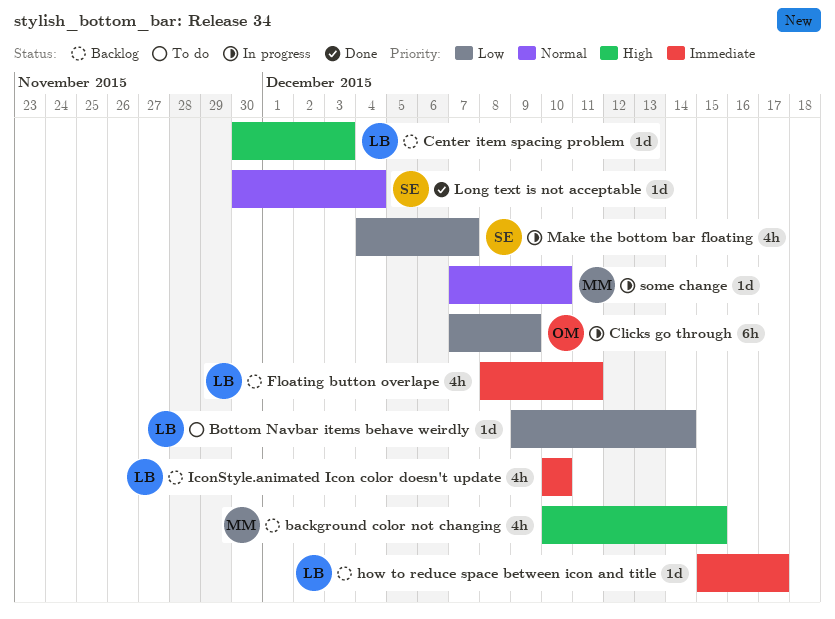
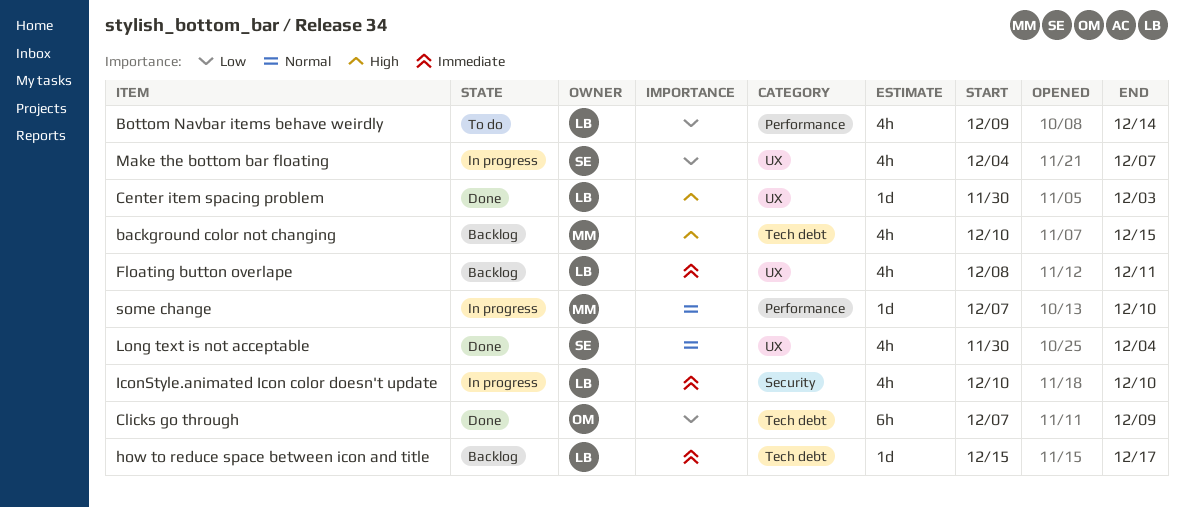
Bottom Navbar items behave weirdly, estimate: 1d -> 4h
Center item spacing problem, status: Backlog -> Done
Clicks go through, status: In progress -> Done
IconStyle.animated Icon color doesn't update, status: Backlog -> In progress
Long text is not acceptable, estimate: 1d -> 4h

